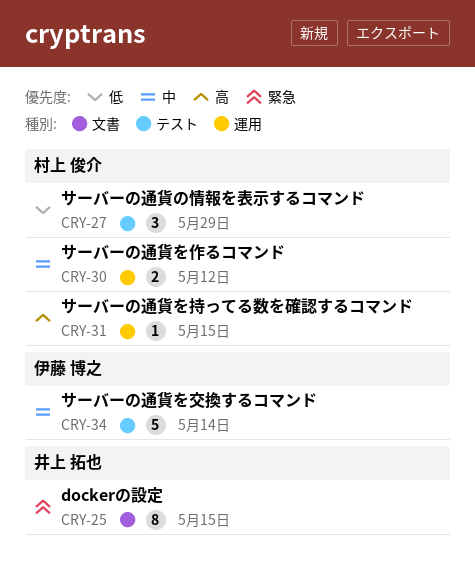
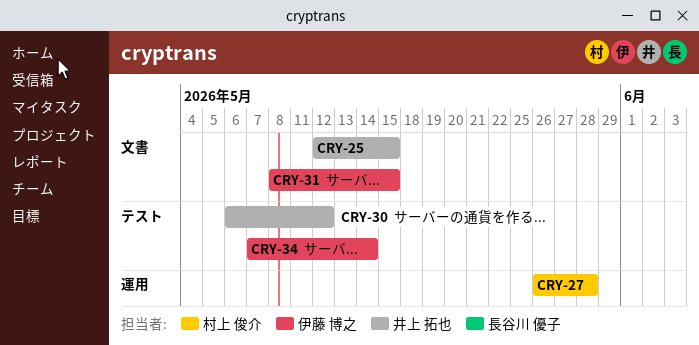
CRY-27, label: テスト -> 運用
CRY-27, due: May 29 -> May 28
CRY-30, owner: 村上 俊介 -> 井上 拓也
CRY-30, label: 運用 -> テスト
CRY-31, owner: 村上 俊介 -> 伊藤 博之
CRY-31, label: 運用 -> 文書

